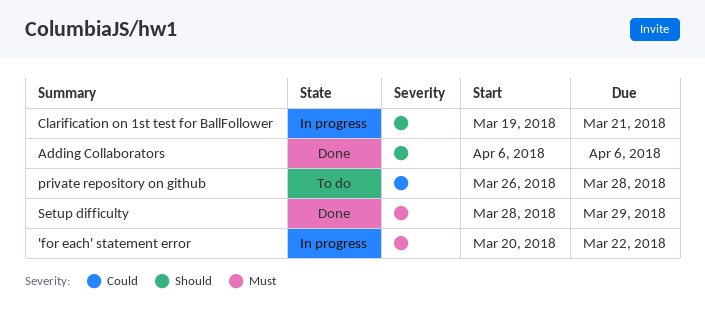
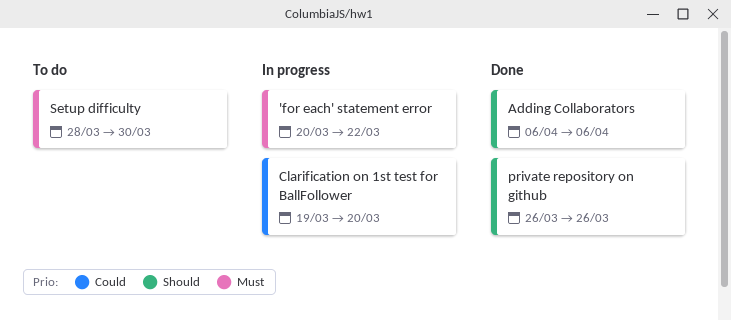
Clarification on 1st test for BallFollower, priority: Should -> Could
Clarification on 1st test for BallFollower, due: Mar 21 -> Mar 20
private repository on github, status: To do -> Done
private repository on github, priority: Could -> Should
private repository on github, due: Mar 28 -> Mar 26
Setup difficulty, status: Done -> To do
Setup difficulty, due: Mar 29 -> Mar 30

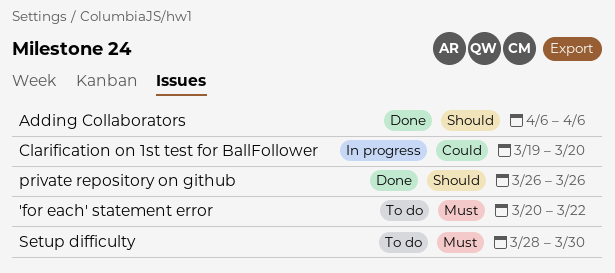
'for each' statement error, status: In progress -> To do

